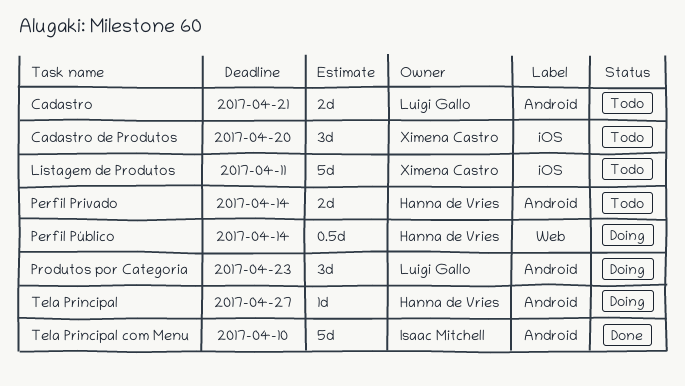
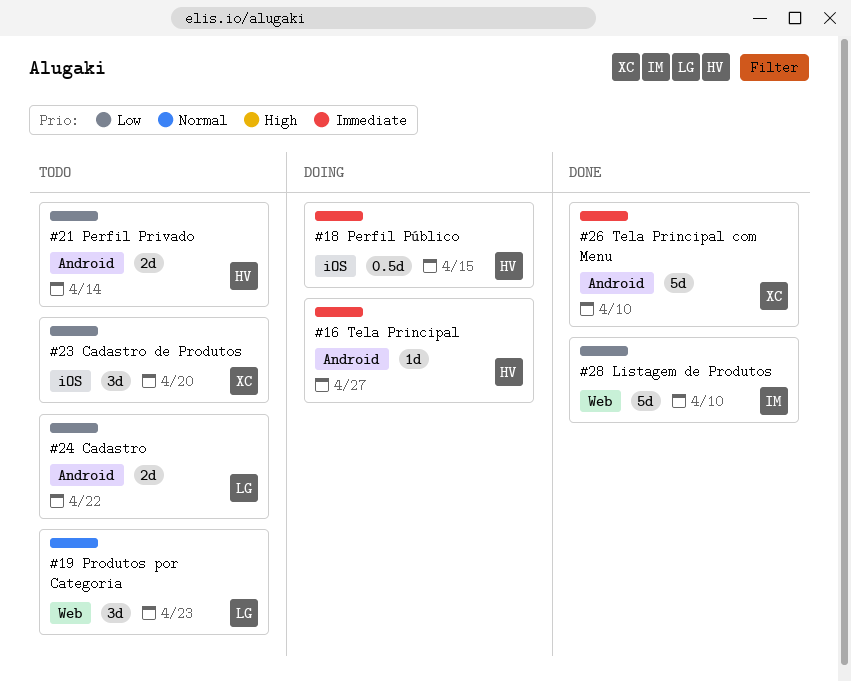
Cadastro, due: Apr 21 -> Apr 22
Listagem de Produtos, status: Todo -> Done
Listagem de Produtos, owner: Ximena Castro -> Isaac Mitchell
Listagem de Produtos, label: iOS -> Web
Listagem de Produtos, due: Apr 11 -> Apr 10
Perfil Público, label: Web -> iOS
Perfil Público, due: Apr 14 -> Apr 15
Produtos por Categoria, status: Doing -> Todo
Produtos por Categoria, label: Android -> Web
Tela Principal com Menu, owner: Isaac Mitchell -> Ximena Castro

